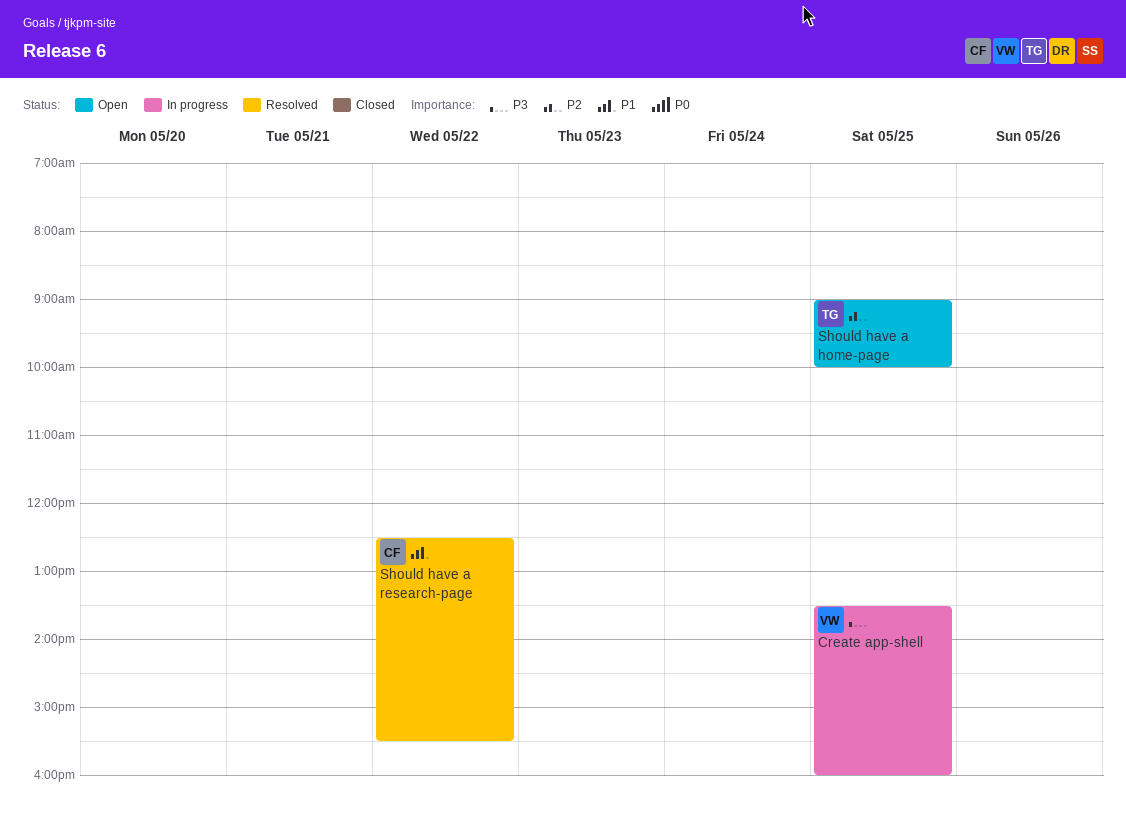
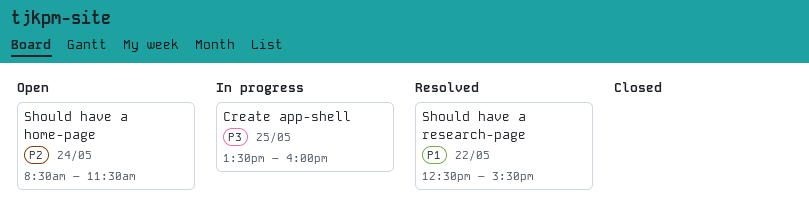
Should have a home-page, day: May 25 -> May 24
Should have a home-page, begins: 09:00 -> 08:30
Should have a home-page, ends: 10:00 -> 11:30

